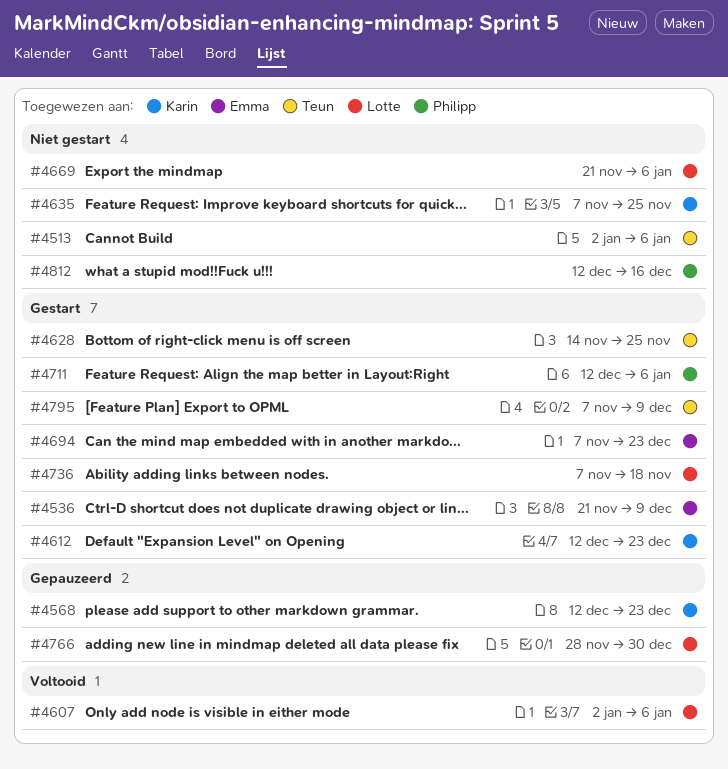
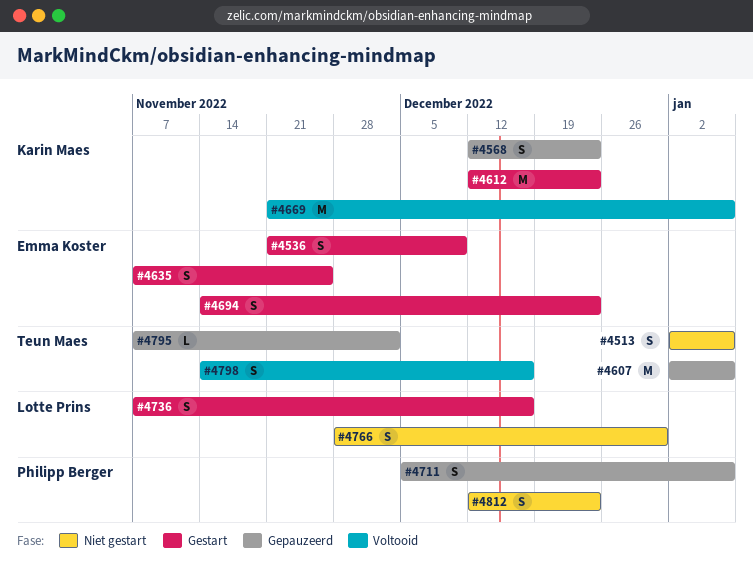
#4607, status: Voltooid -> Gepauzeerd
#4607, owner: Lotte Prins -> Teun Maes
#4628: present -> none
#4635, status: Niet gestart -> Gestart
#4635, owner: Karin Maes -> Emma Koster
#4669, status: Niet gestart -> Voltooid
#4669, owner: Lotte Prins -> Karin Maes
#4694, start: Nov 7 -> Nov 14
#4711, status: Gestart -> Gepauzeerd
#4711, start: Dec 12 -> Dec 5
#4736, due: Nov 18 -> Dec 16
#4766, status: Gepauzeerd -> Niet gestart
#4795, status: Gestart -> Gepauzeerd
#4795, due: Dec 9 -> Dec 2
#4798: none -> present
#4812, due: Dec 16 -> Dec 23

